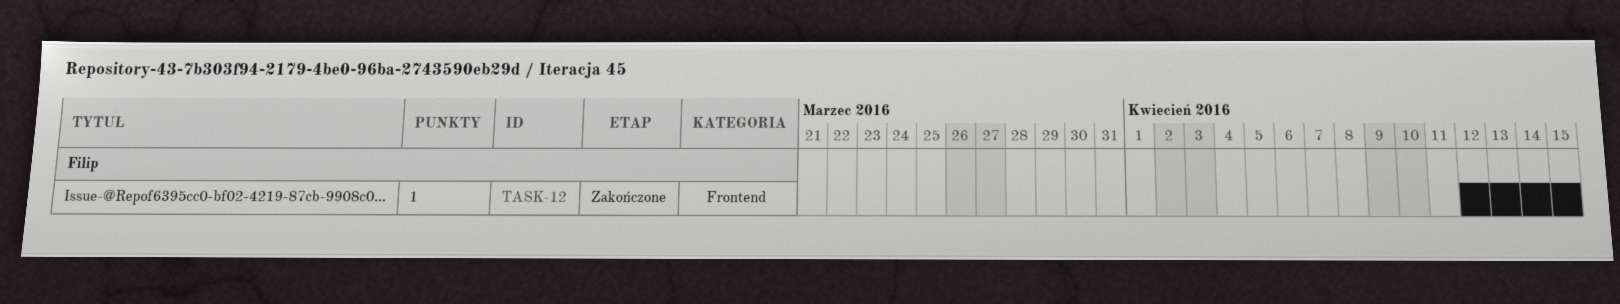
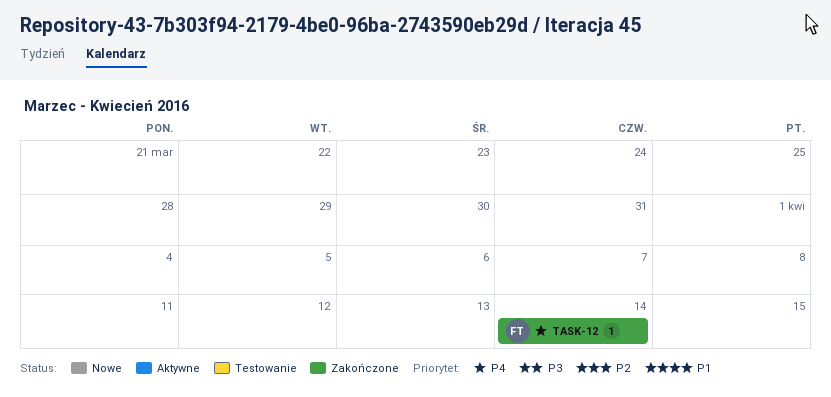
TASK-12, start: Apr 12 -> Apr 14
TASK-12, due: Apr 15 -> Apr 14

